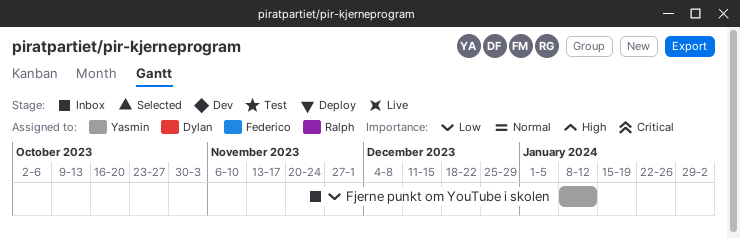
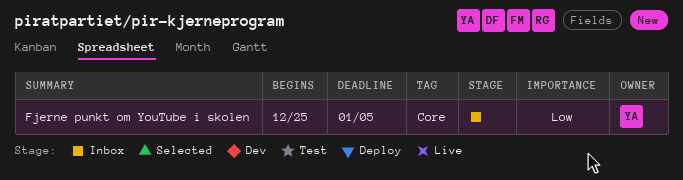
Fjerne punkt om YouTube i skolen, start: Jan 8 -> Dec 25
Fjerne punkt om YouTube i skolen, due: Jan 12 -> Jan 5

